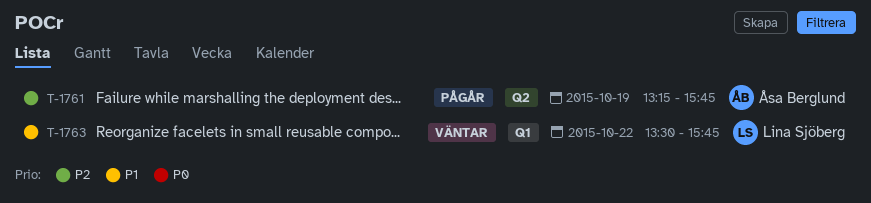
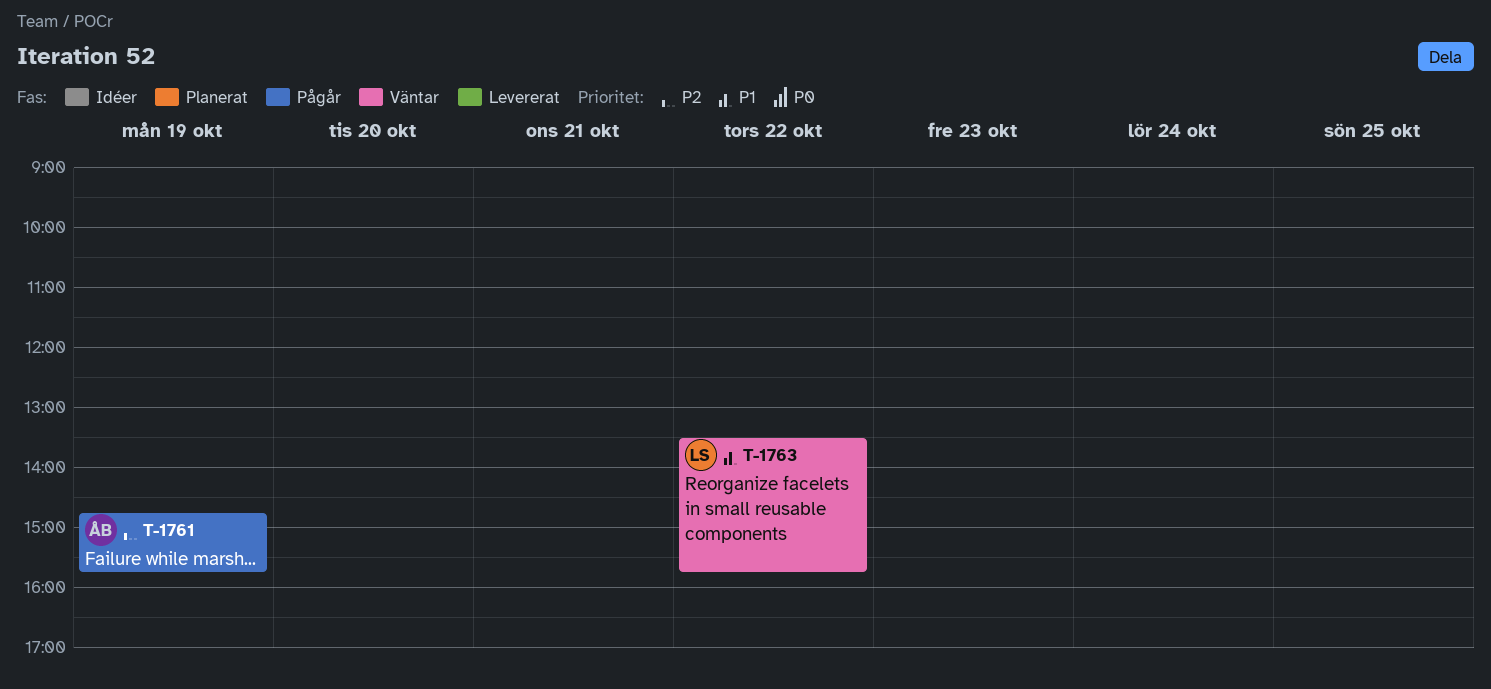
T-1761, begins: 13:15 -> 14:45

